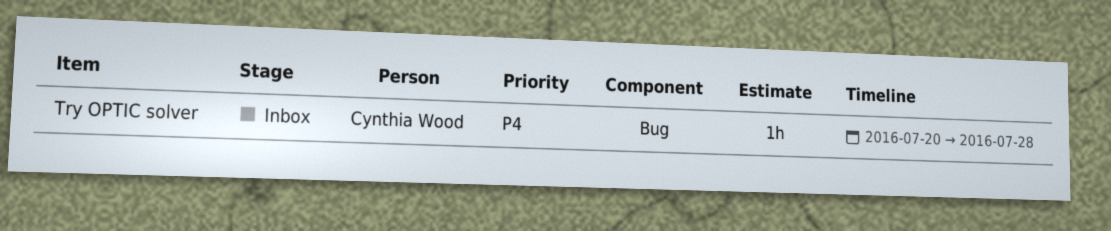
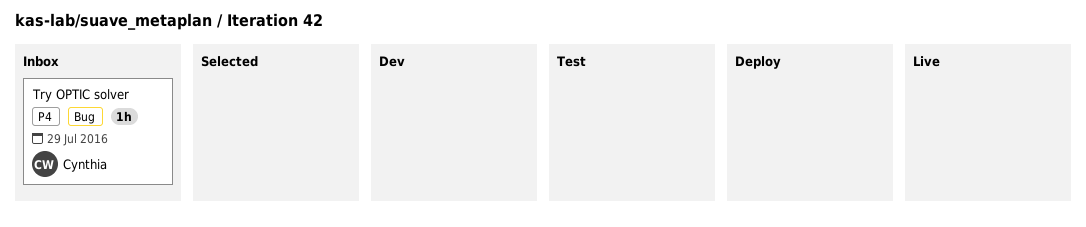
Try OPTIC solver, due: Jul 28 -> Jul 29

